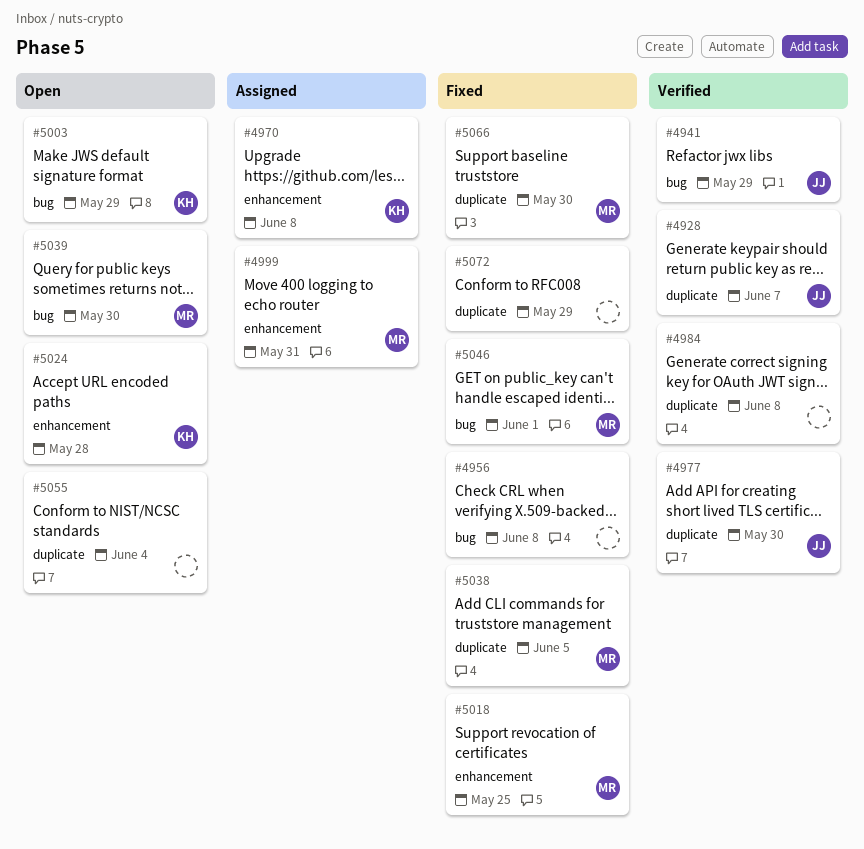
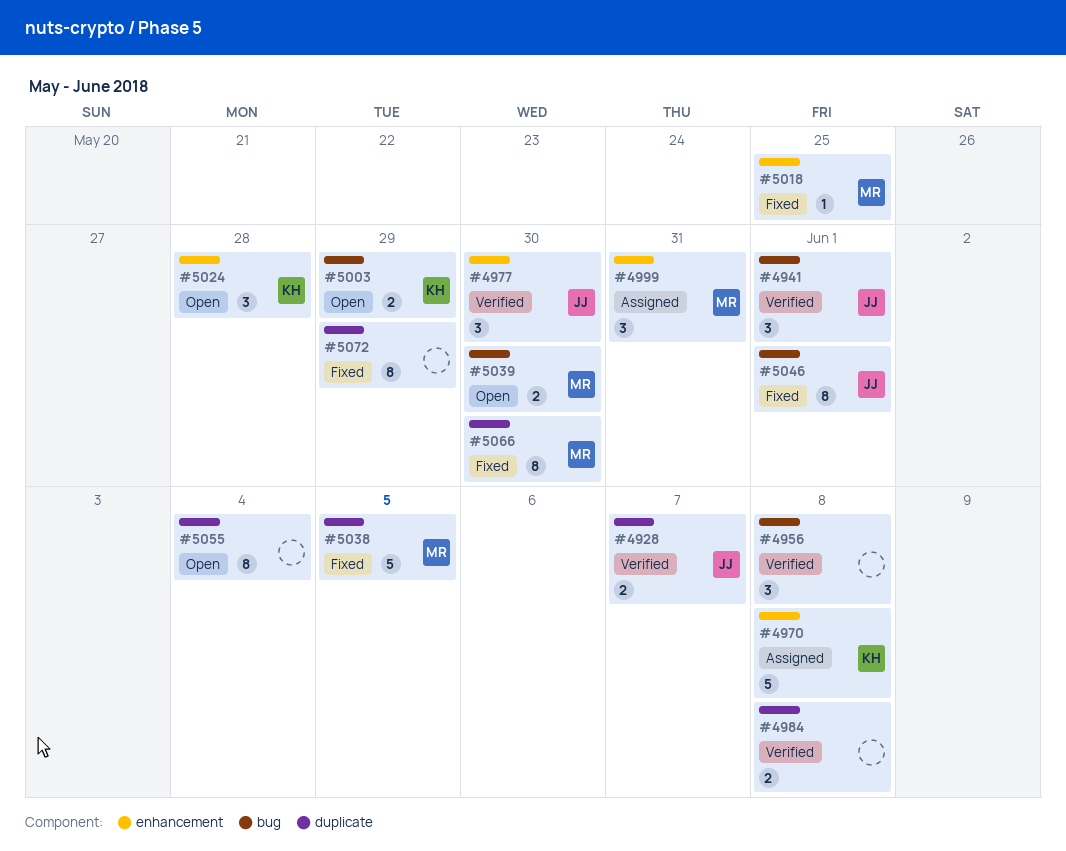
#4941, due: May 29 -> Jun 1
#4956, status: Fixed -> Verified
#4977, label: duplicate -> enhancement
#5046, owner: MR -> JJ

